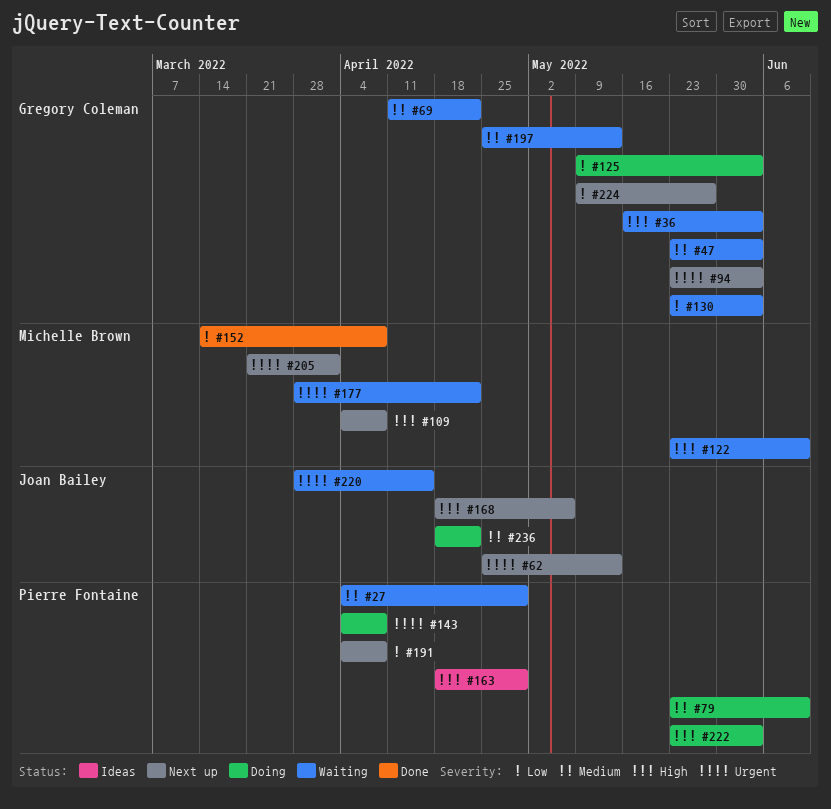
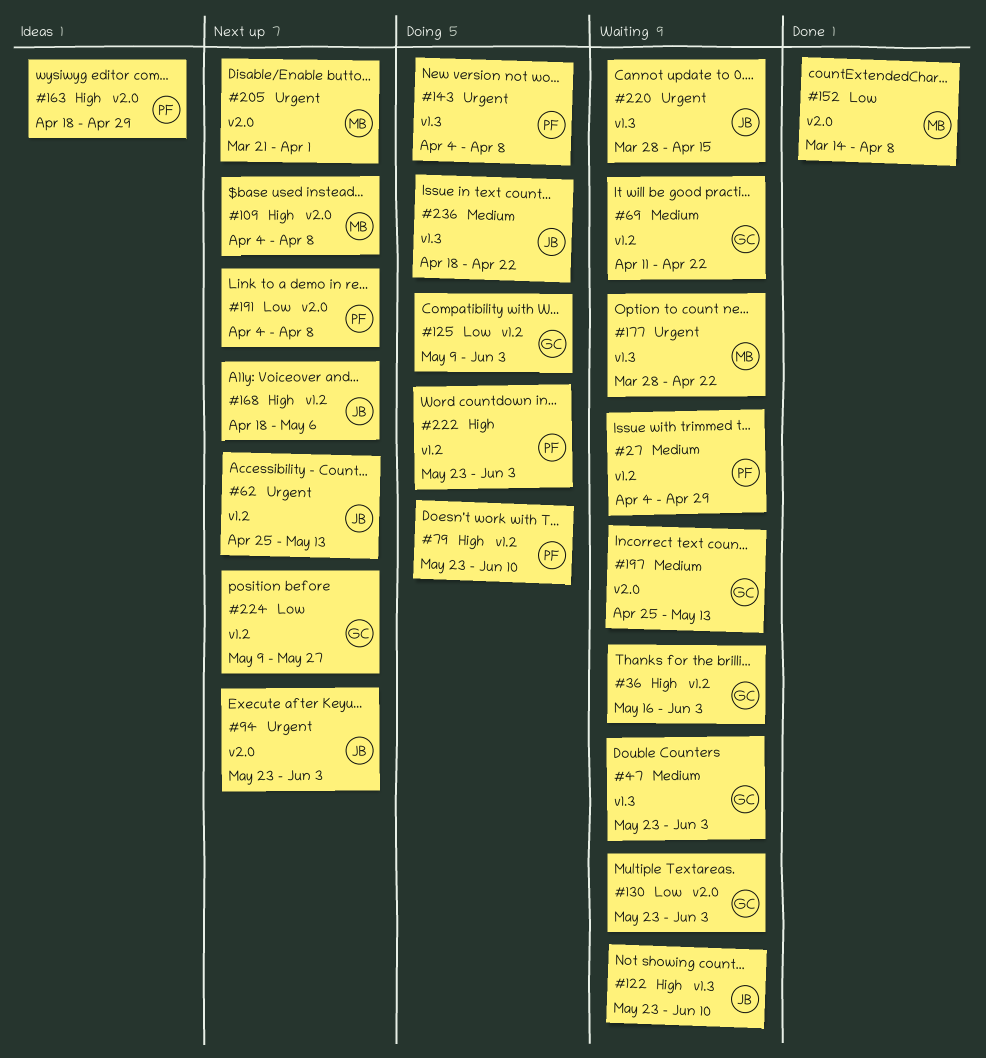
#79, priority: Medium -> High
#94, owner: Gregory Coleman -> Joan Bailey
#122, owner: Michelle Brown -> Joan Bailey

